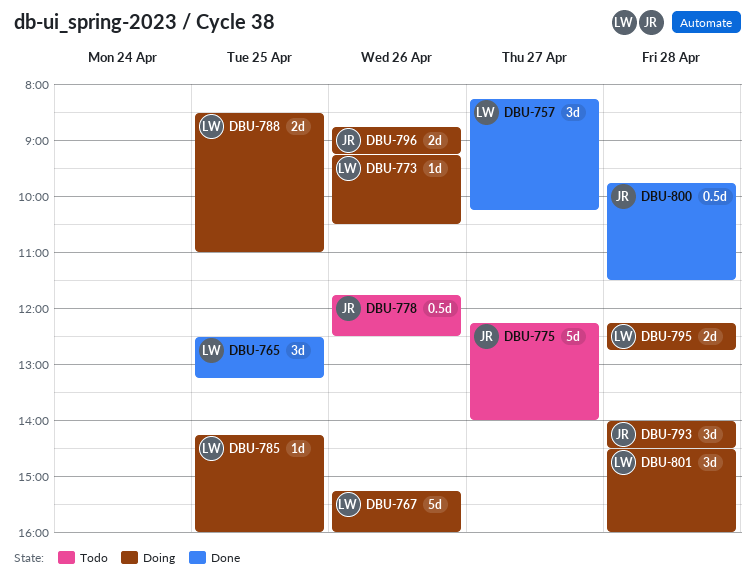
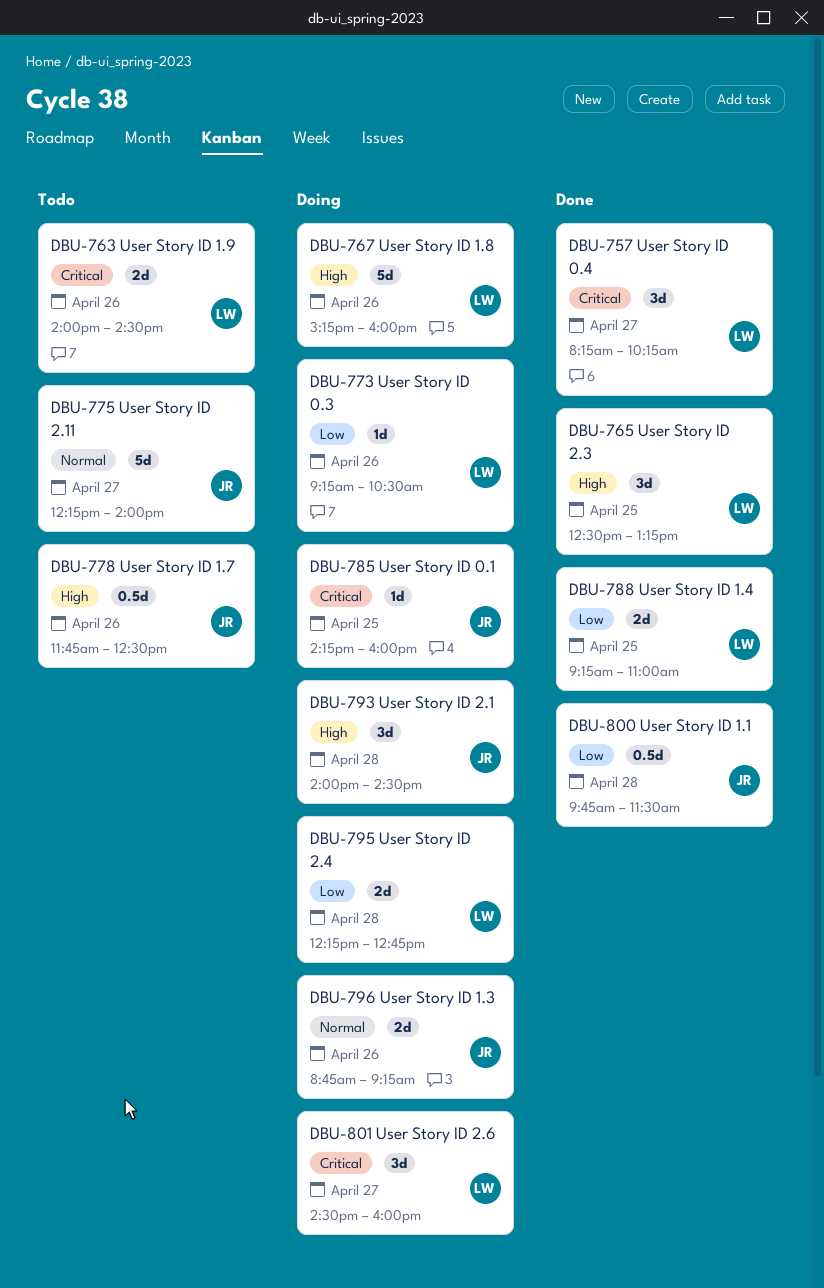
DBU-763: none -> present
DBU-785, owner: LW -> JR
DBU-788, status: Doing -> Done
DBU-788, begins: 08:30 -> 09:15
DBU-801, day: Apr 28 -> Apr 27

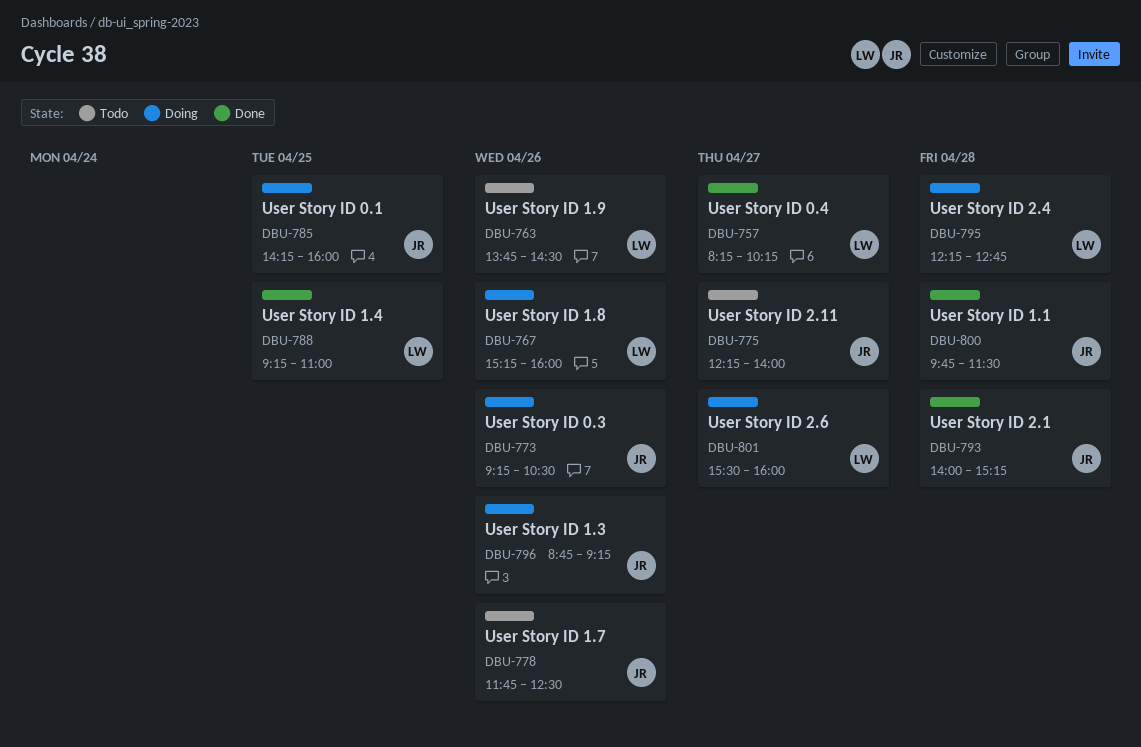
DBU-763, begins: 14:00 -> 13:45
DBU-765: present -> none
DBU-773, owner: LW -> JR
DBU-793, status: Doing -> Done
DBU-793, ends: 14:30 -> 15:15
DBU-801, begins: 14:30 -> 15:30

